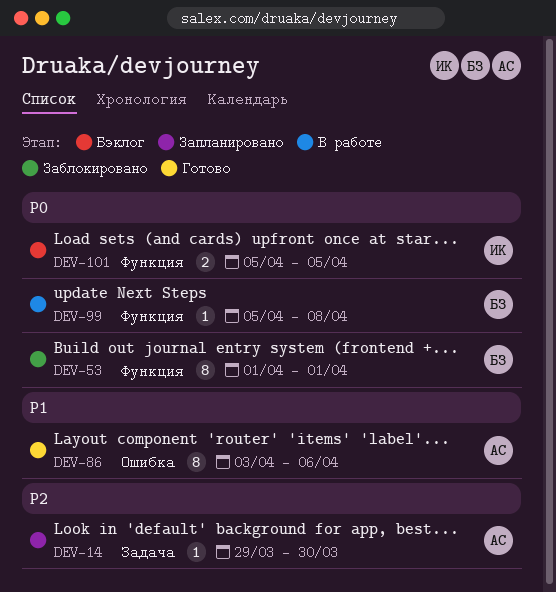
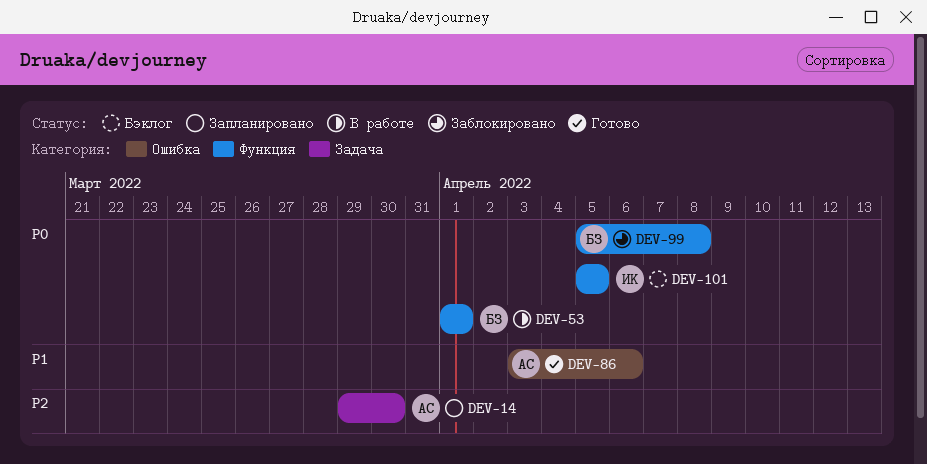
DEV-53, status: Заблокировано -> В работе
DEV-99, status: В работе -> Заблокировано

